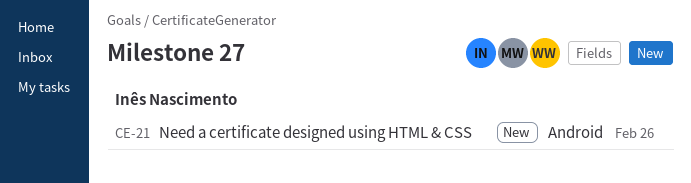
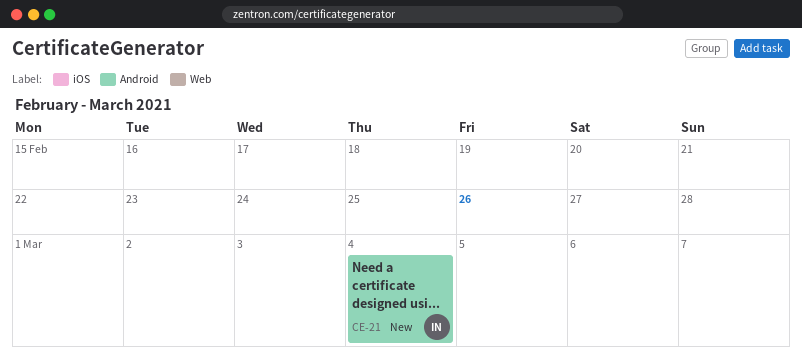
CE-21, due: Feb 26 -> Mar 4

